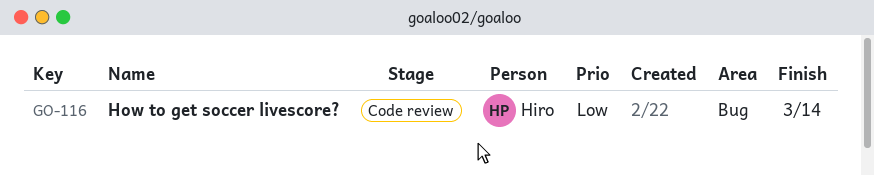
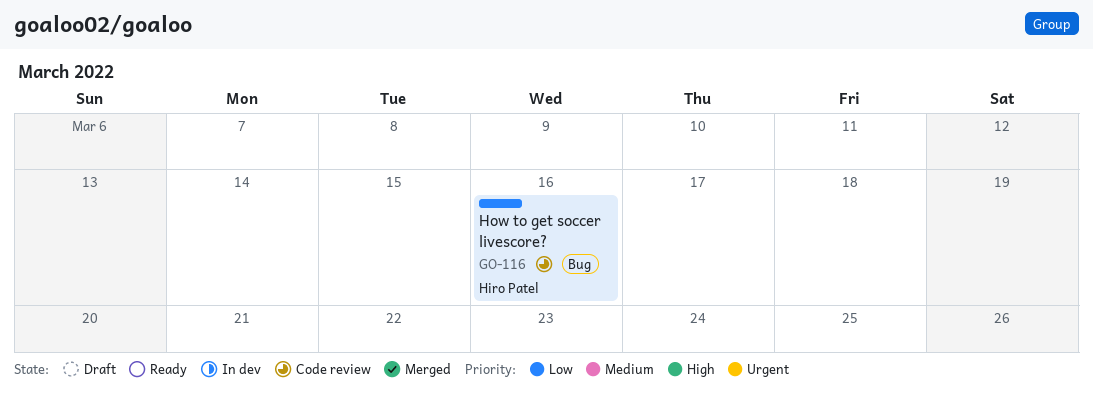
GO-116, due: Mar 14 -> Mar 16

